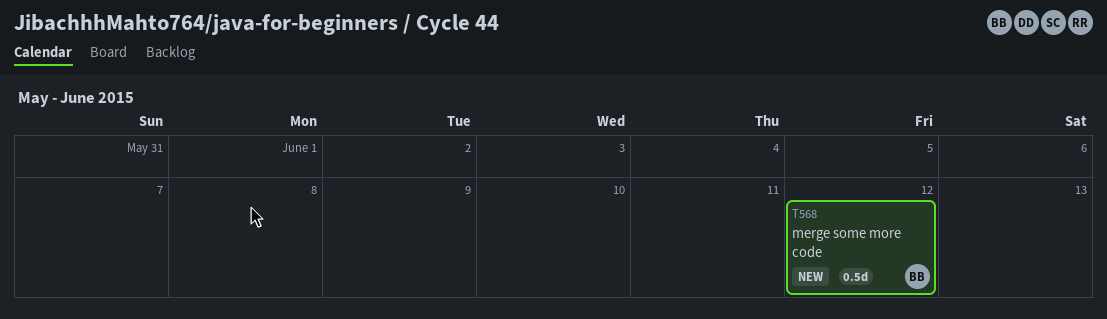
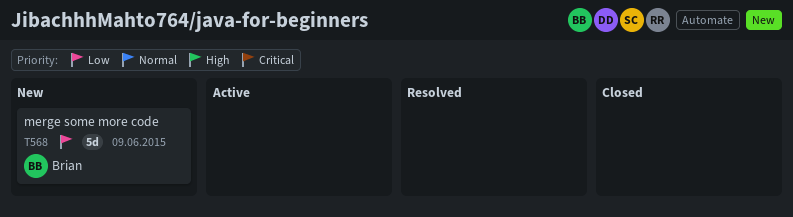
T568, estimate: 0.5d -> 5d
T568, due: Jun 12 -> Jun 9

